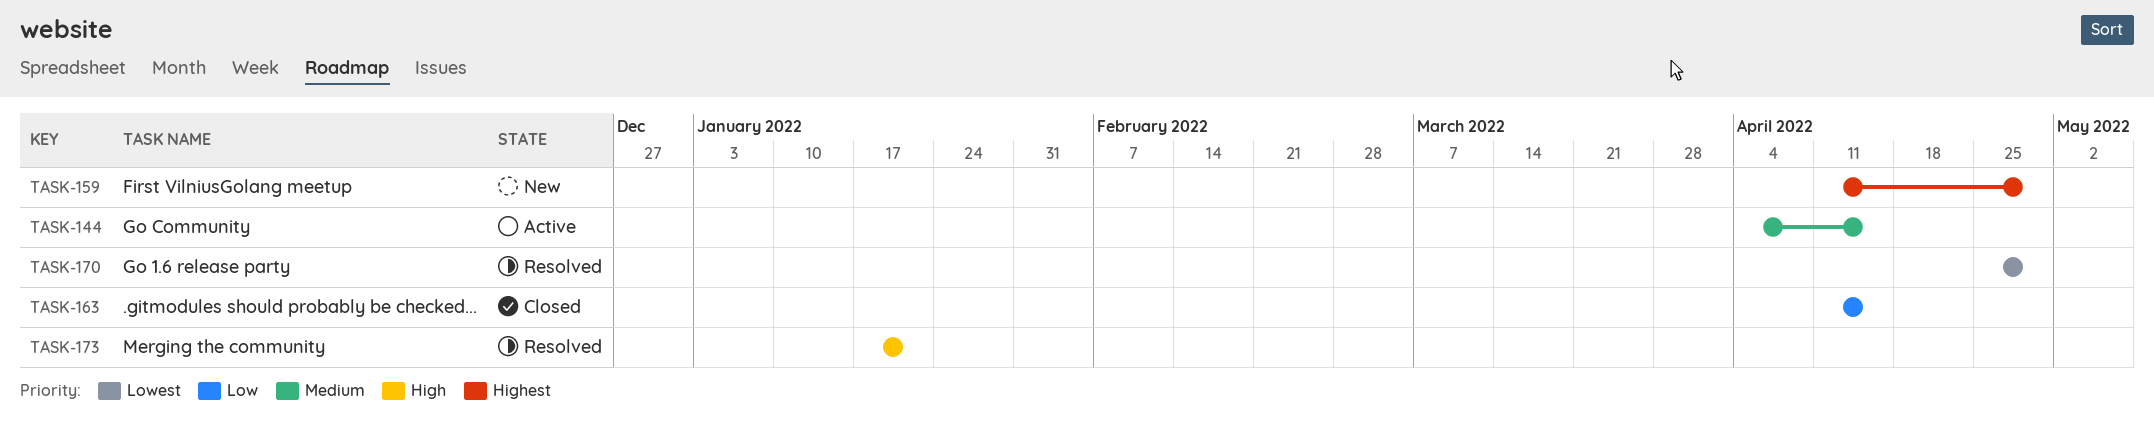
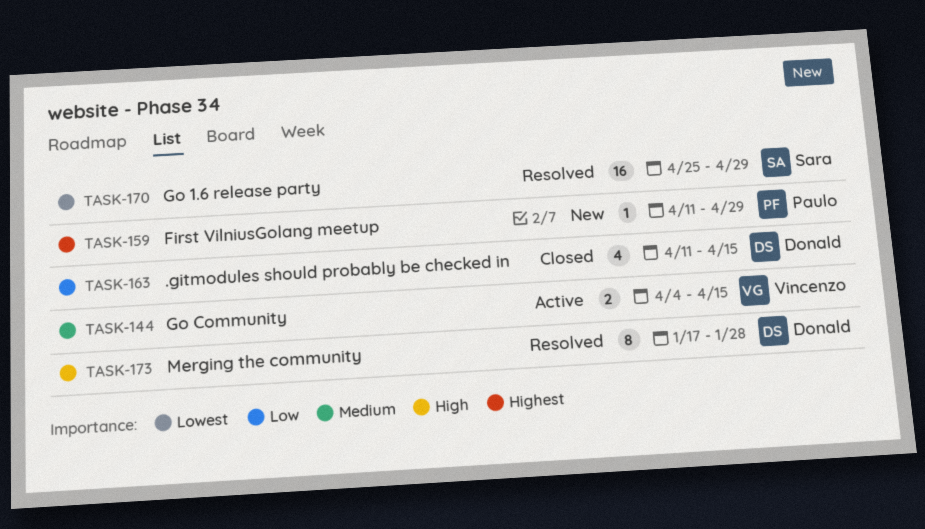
TASK-173, due: Jan 21 -> Jan 28

